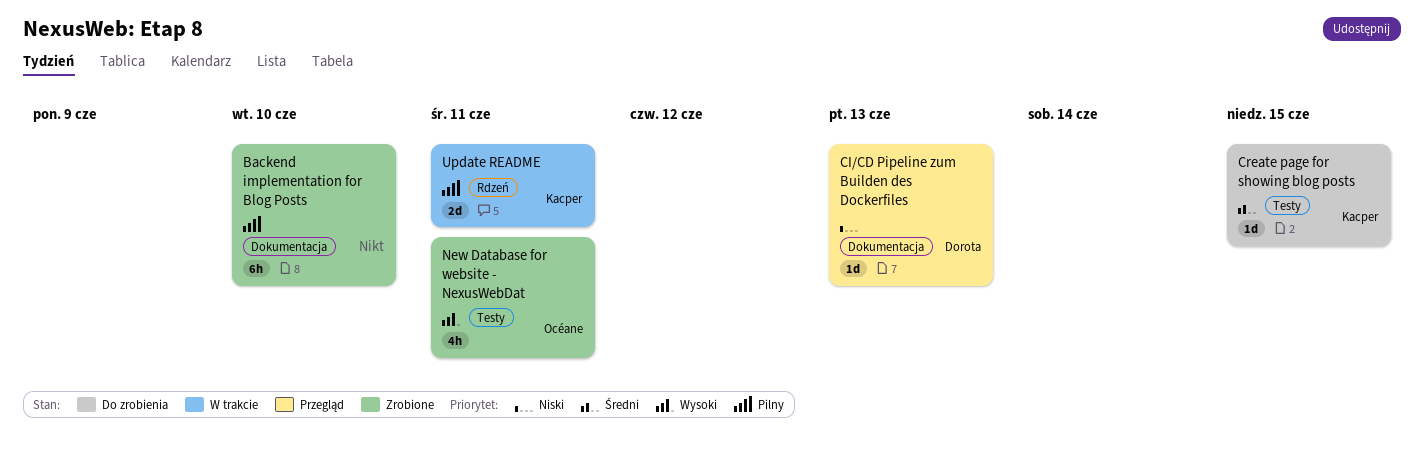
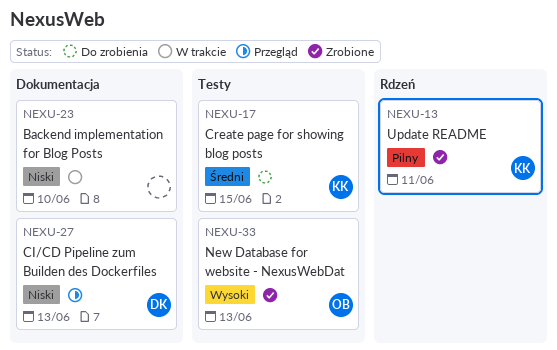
Backend implementation for Blog Posts, status: Zrobione -> W trakcie
Backend implementation for Blog Posts, priority: Pilny -> Niski
New Database for website - NexusWebDat, due: Jun 11 -> Jun 13
Update README, status: W trakcie -> Zrobione

